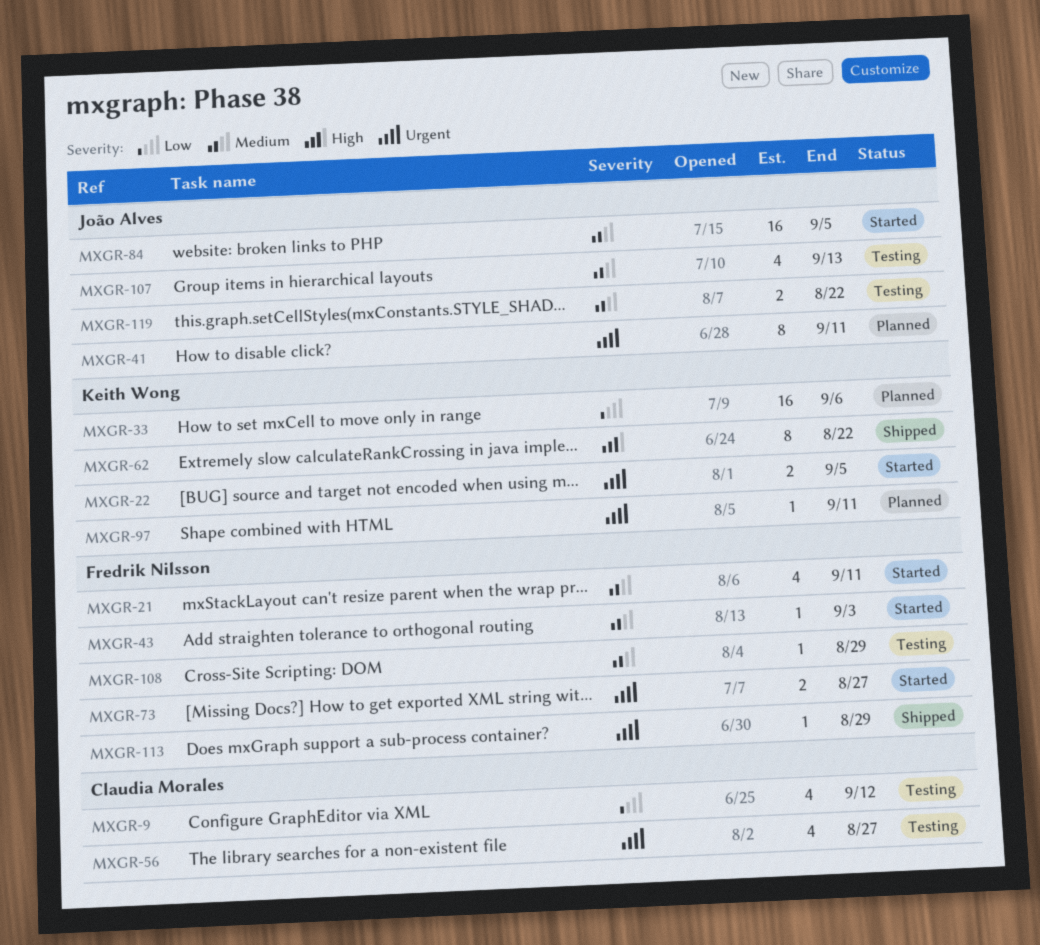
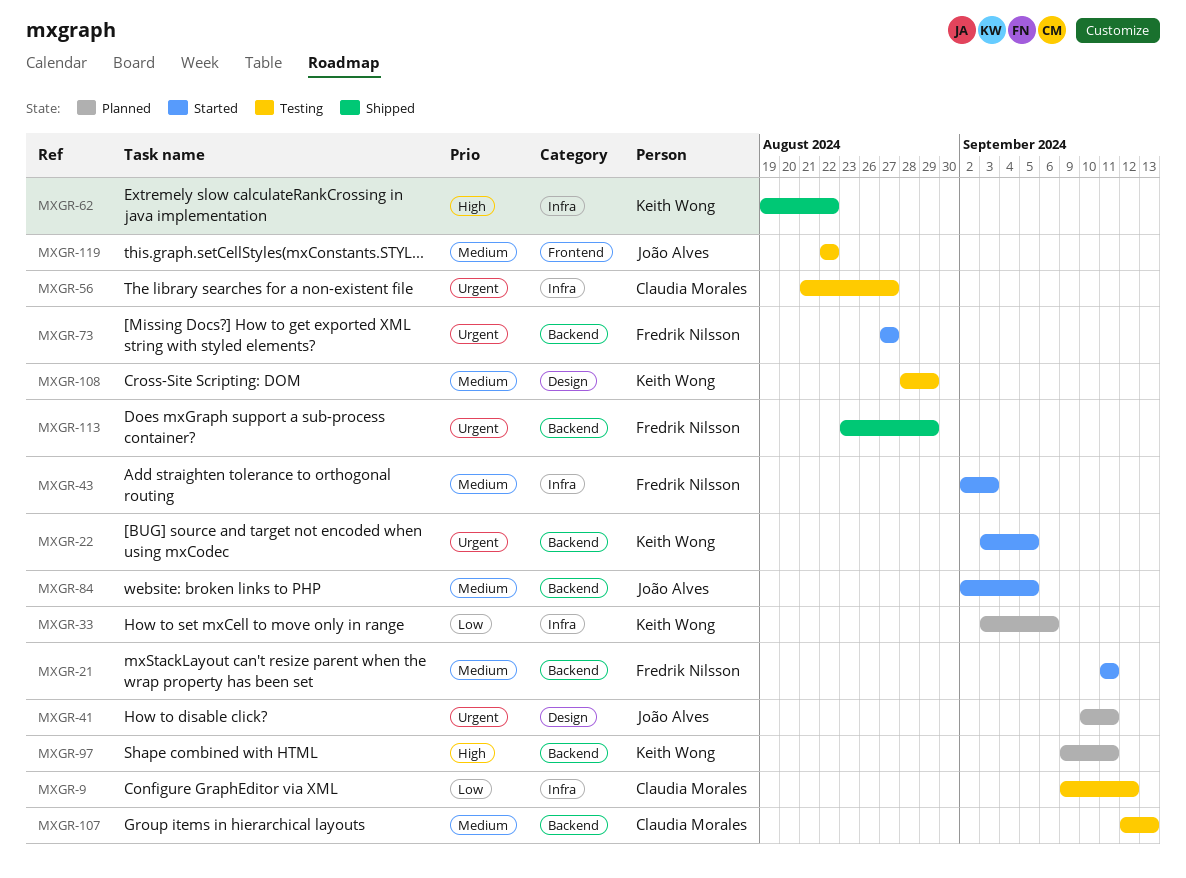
MXGR-97, priority: Urgent -> High
MXGR-107, owner: João Alves -> Claudia Morales
MXGR-108, owner: Fredrik Nilsson -> Keith Wong

